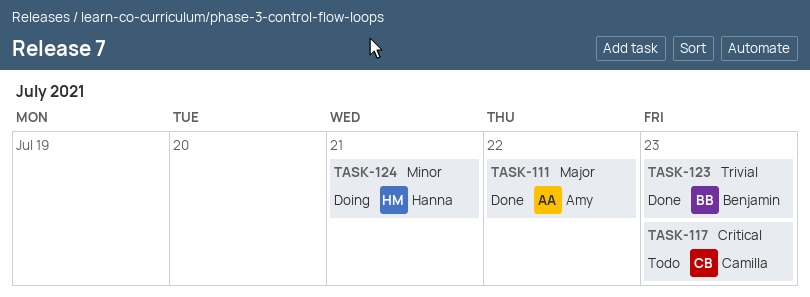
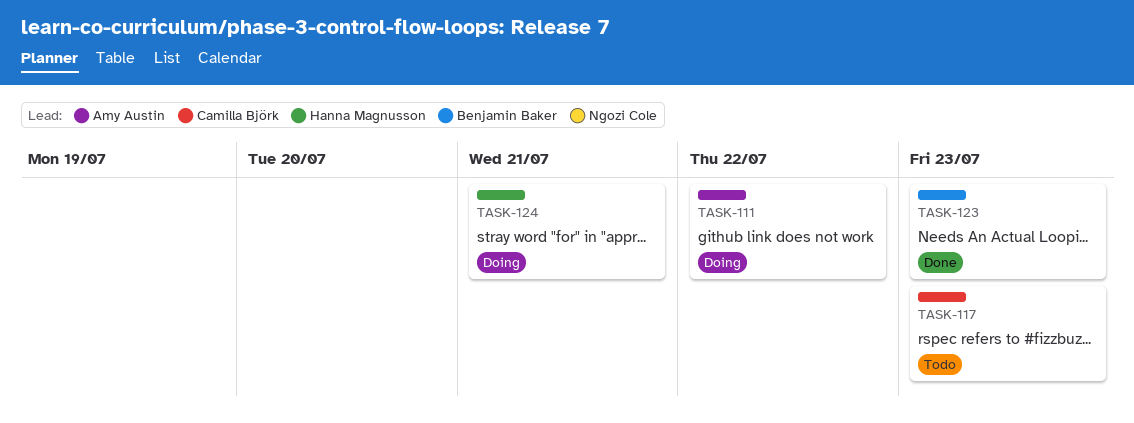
TASK-111, status: Done -> Doing

